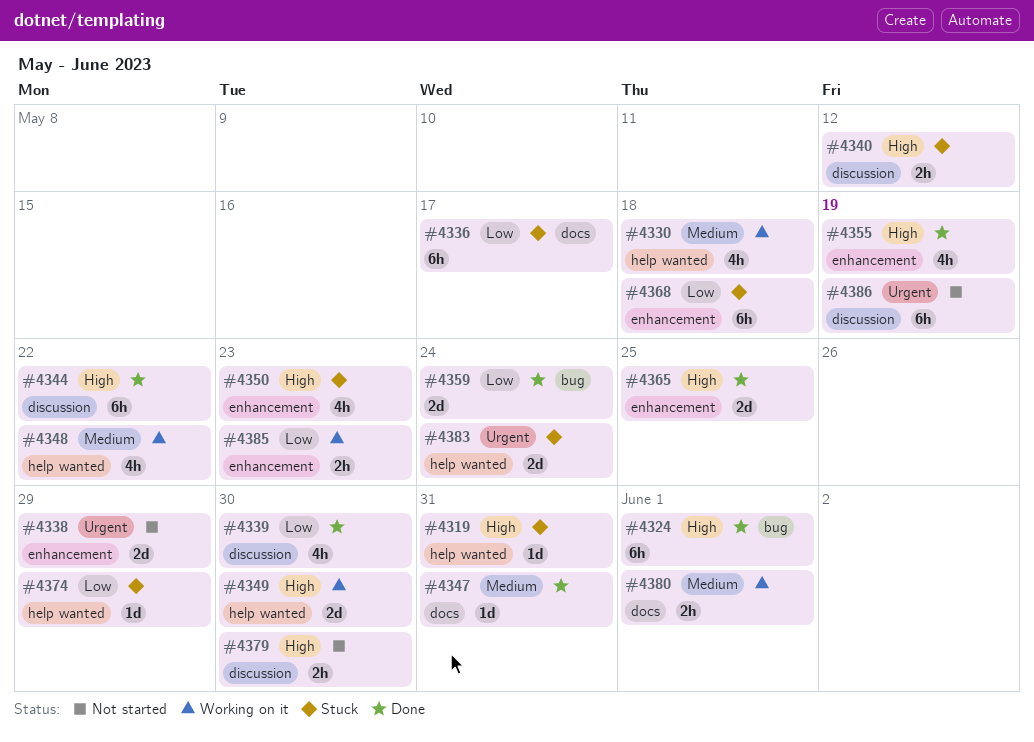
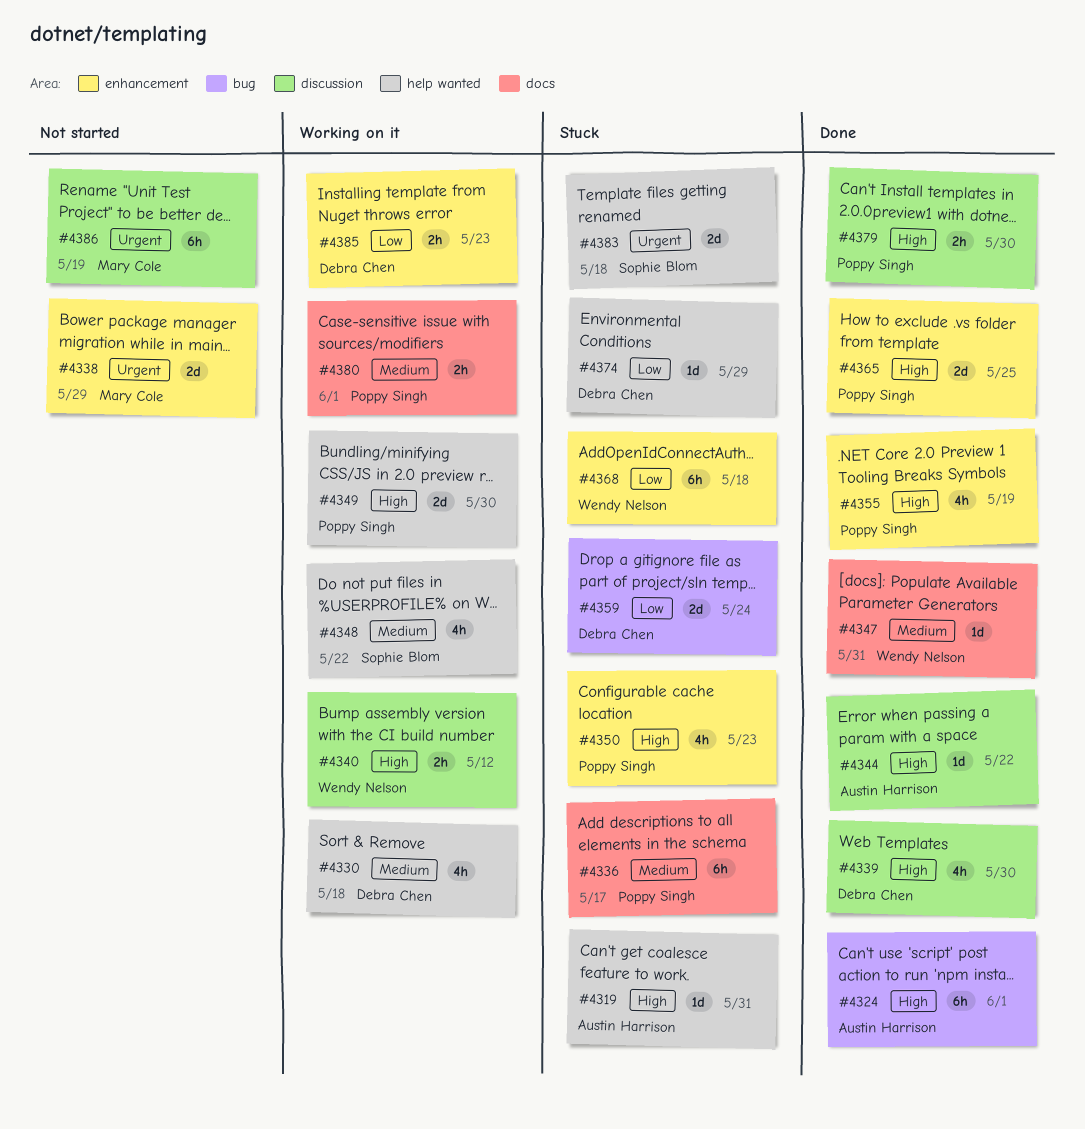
#4336, priority: Low -> Medium
#4339, priority: Low -> High
#4340, status: Stuck -> Working on it
#4344, estimate: 6h -> 1d
#4359, status: Done -> Stuck
#4379, status: Not started -> Done
#4383, due: May 24 -> May 18

